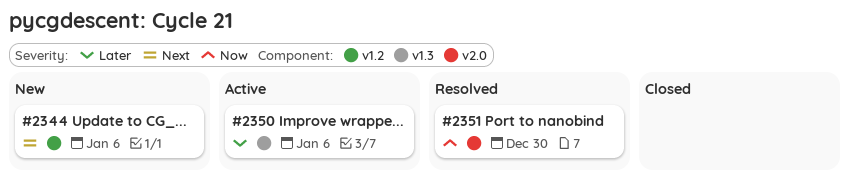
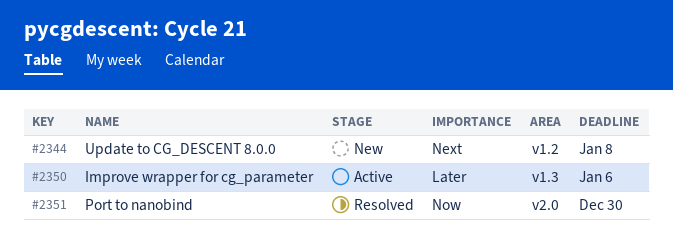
#2344, due: Jan 6 -> Jan 8

